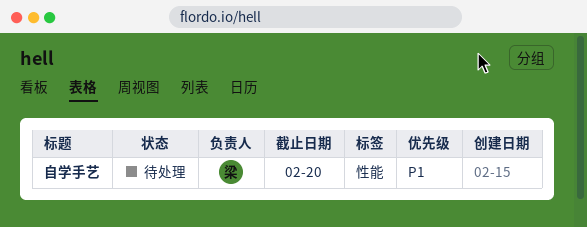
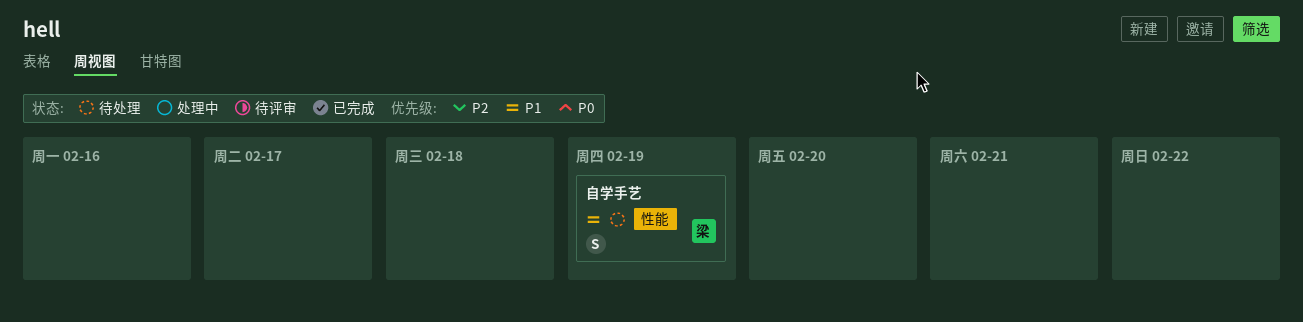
自学手艺, due: Feb 20 -> Feb 19

